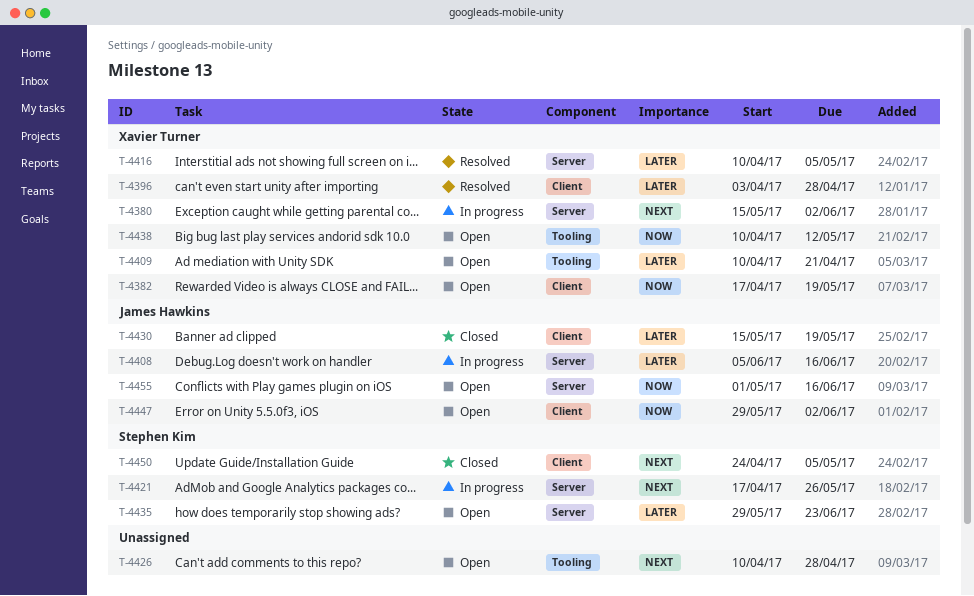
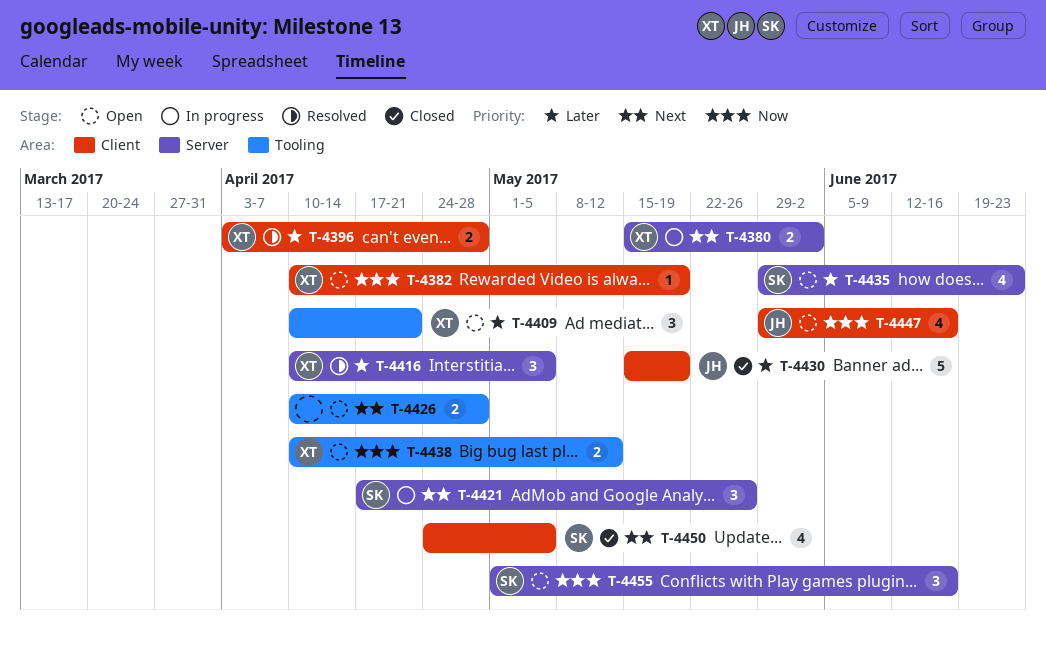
T-4382, start: Apr 17 -> Apr 10
T-4408: present -> none
T-4447, due: Jun 2 -> Jun 16
T-4455, owner: James Hawkins -> Stephen Kim

